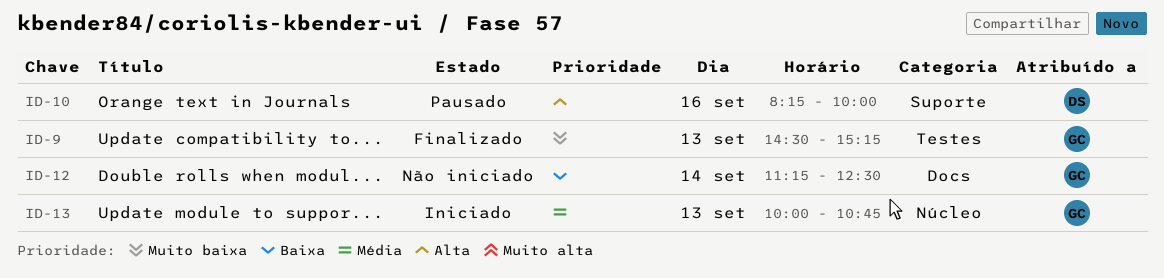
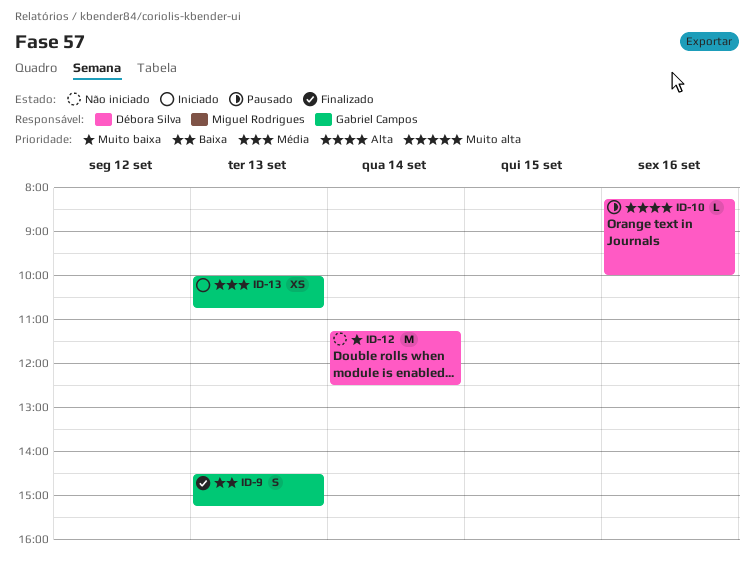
ID-9, priority: Muito baixa -> Baixa
ID-12, owner: Gabriel Campos -> Débora Silva
ID-12, priority: Baixa -> Muito baixa

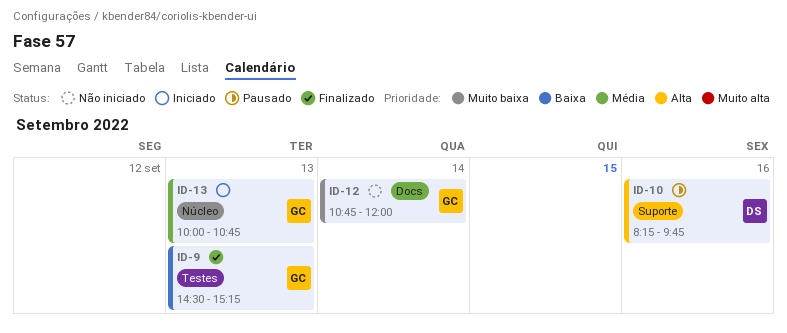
ID-10, ends: 10:00 -> 09:45
ID-12, owner: Débora Silva -> Gabriel Campos
ID-12, begins: 11:15 -> 10:45
ID-12, ends: 12:30 -> 12:00

